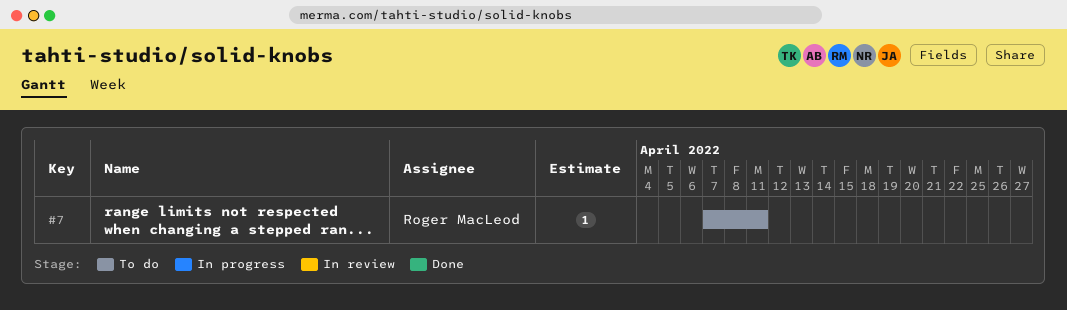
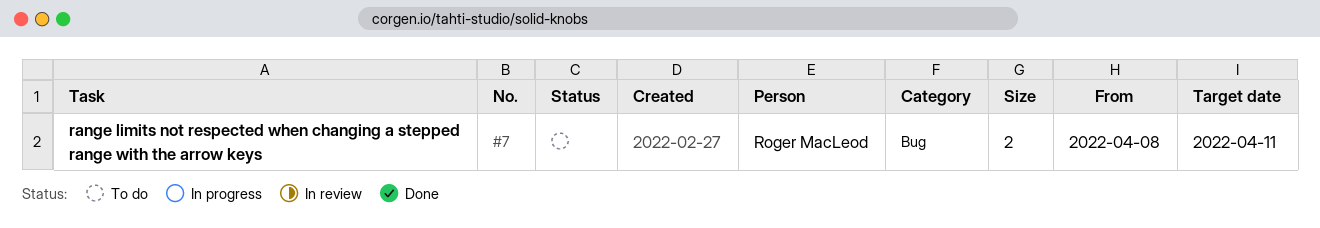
#7, estimate: 1 -> 2
#7, start: Apr 7 -> Apr 8

